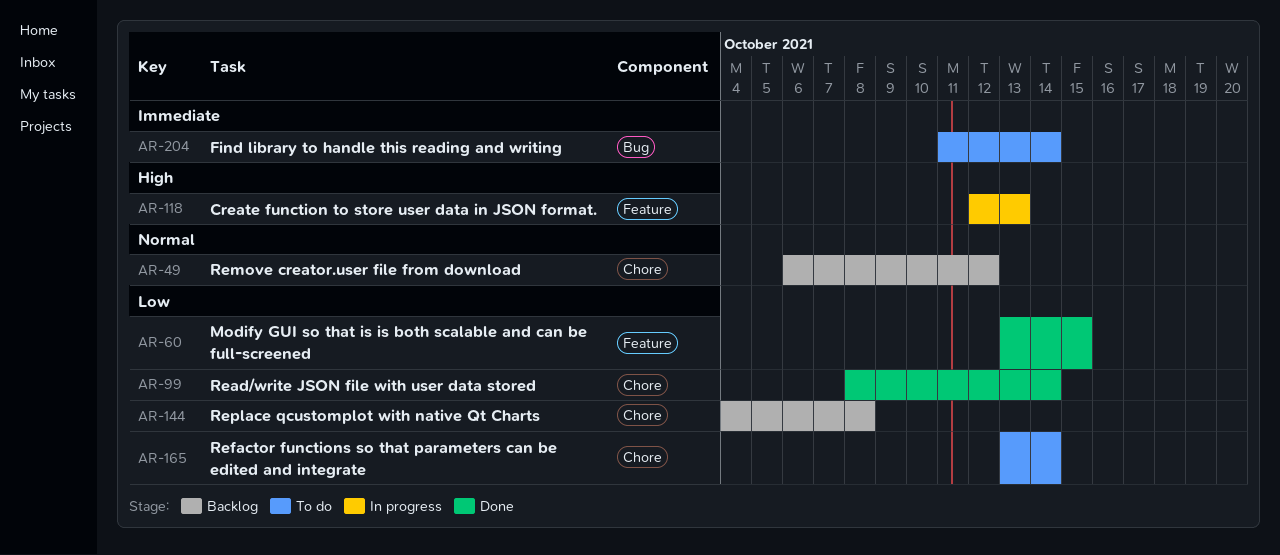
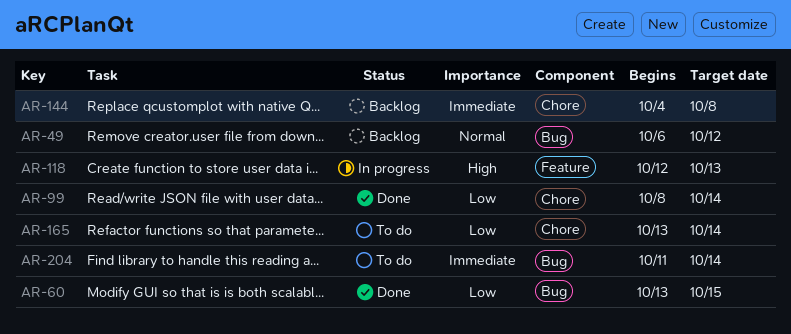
AR-49, label: Chore -> Bug
AR-60, label: Feature -> Bug
AR-144, priority: Low -> Immediate

